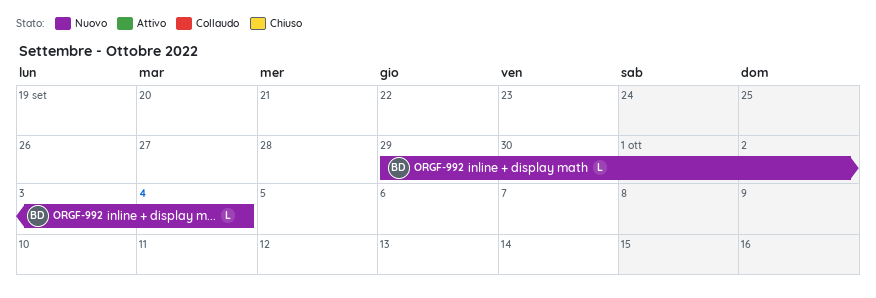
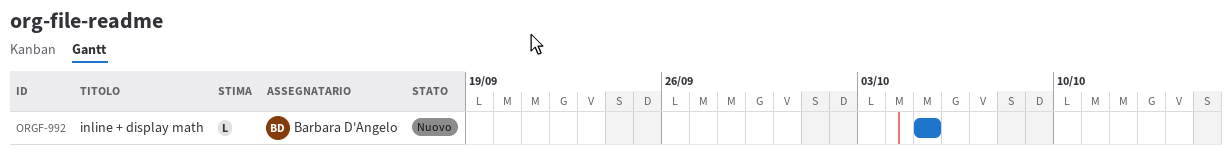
ORGF-992, start: Sep 29 -> Oct 5
ORGF-992, due: Oct 4 -> Oct 5

